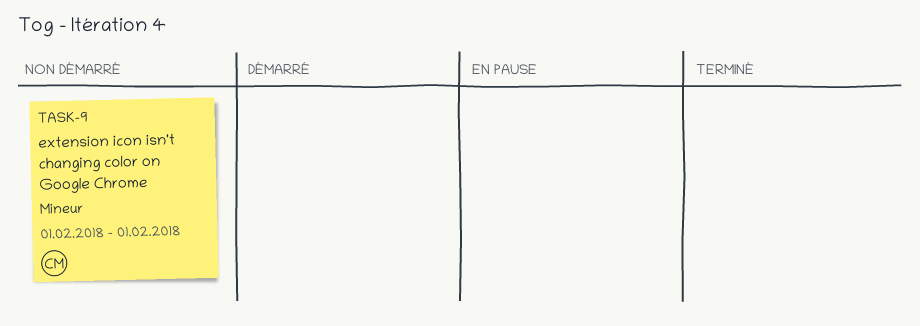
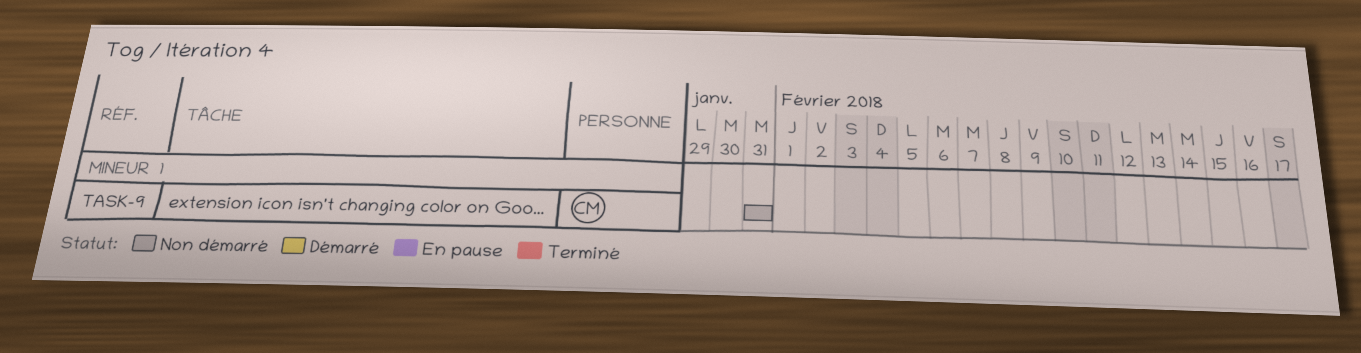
TASK-9, start: Feb 1 -> Jan 31
TASK-9, due: Feb 1 -> Jan 31

